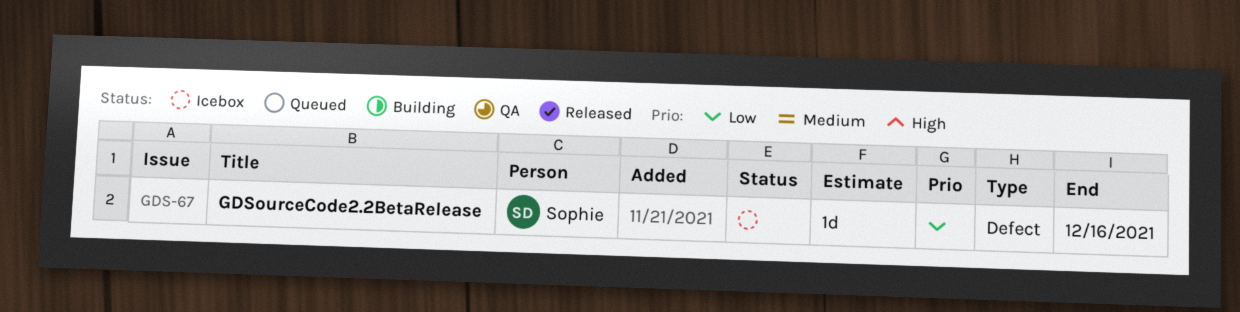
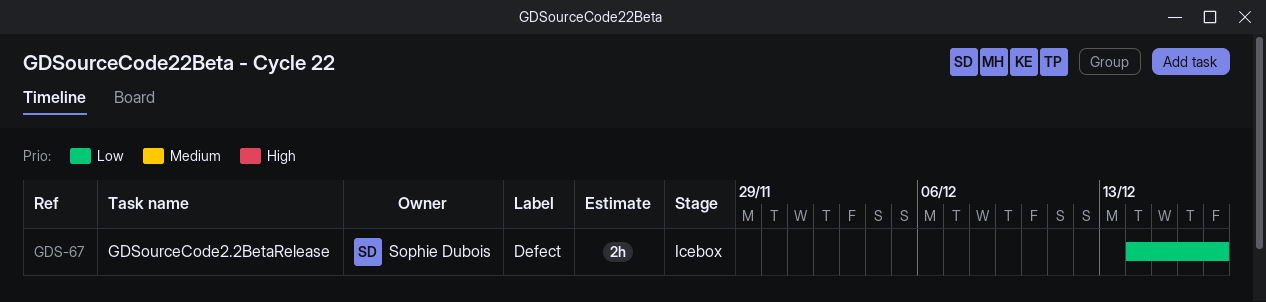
GDS-67, estimate: 1d -> 2h
GDS-67, due: Dec 16 -> Dec 17

